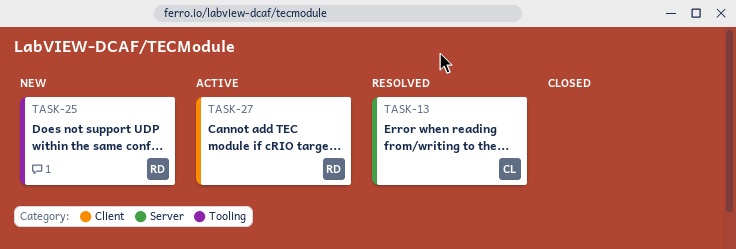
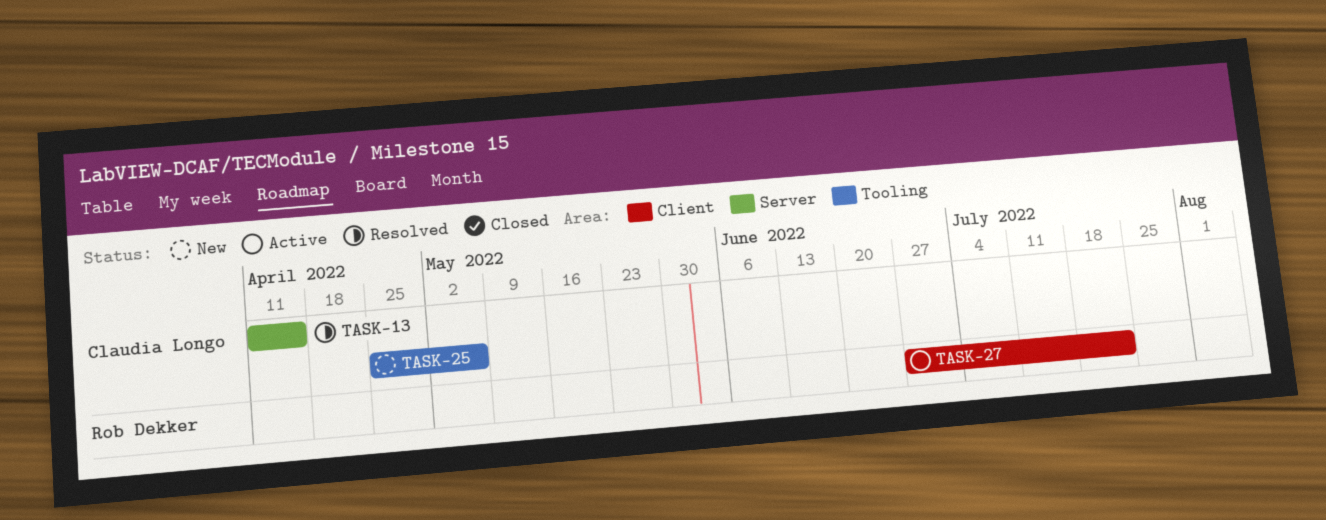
TASK-25, owner: Rob Dekker -> Claudia Longo

